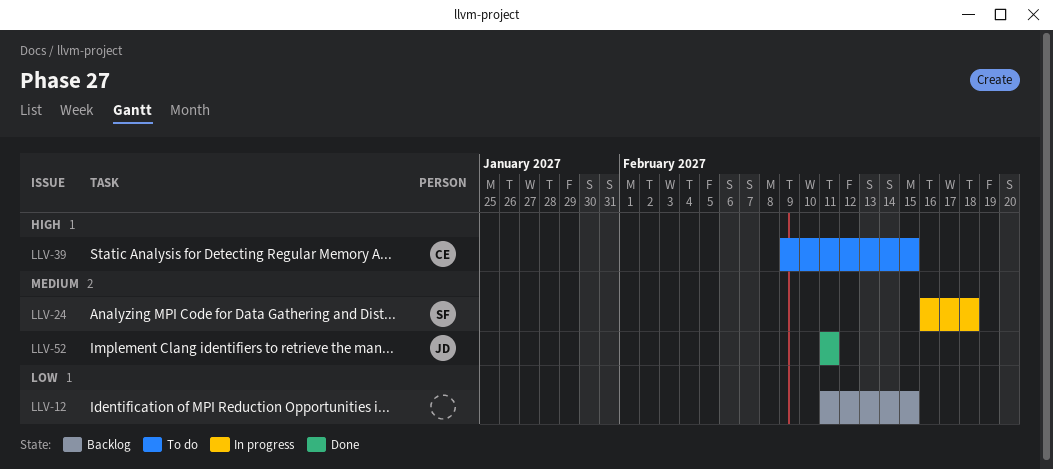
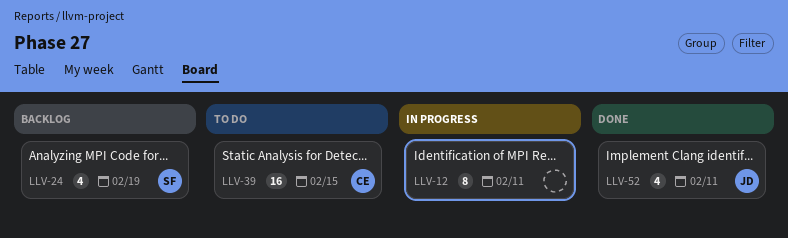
LLV-12, status: Backlog -> In progress
LLV-12, due: Feb 15 -> Feb 11
LLV-24, status: In progress -> Backlog
LLV-24, due: Feb 18 -> Feb 19

